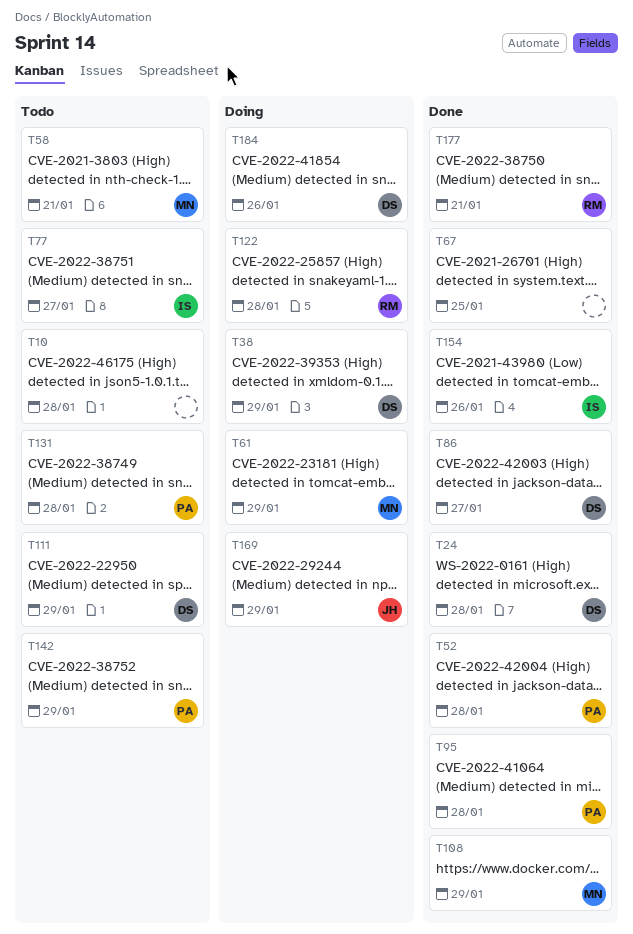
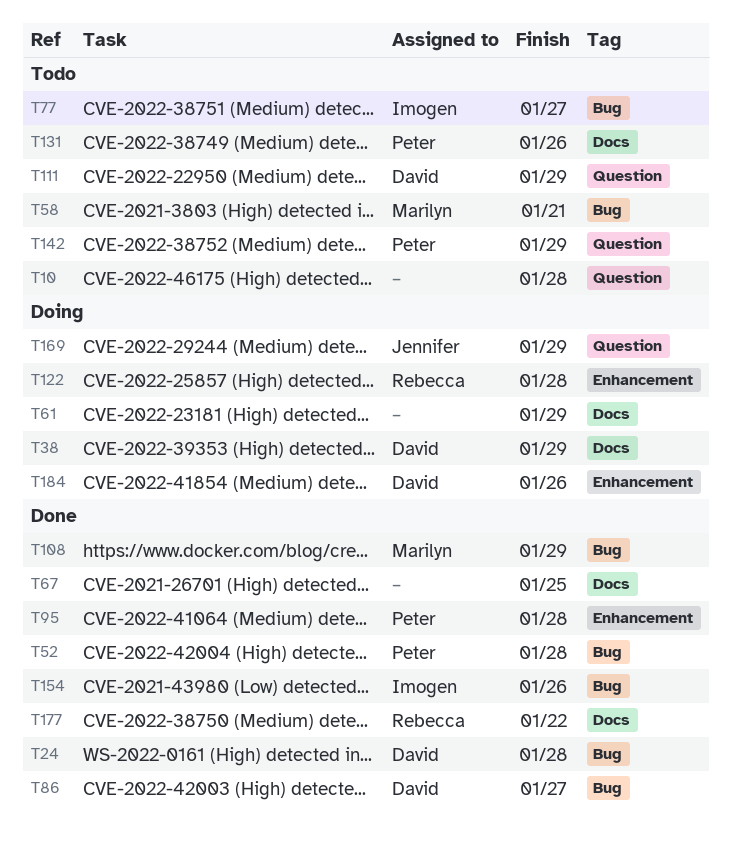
T61, owner: Marilyn -> none
T131, due: Jan 28 -> Jan 26
T177, due: Jan 21 -> Jan 22

